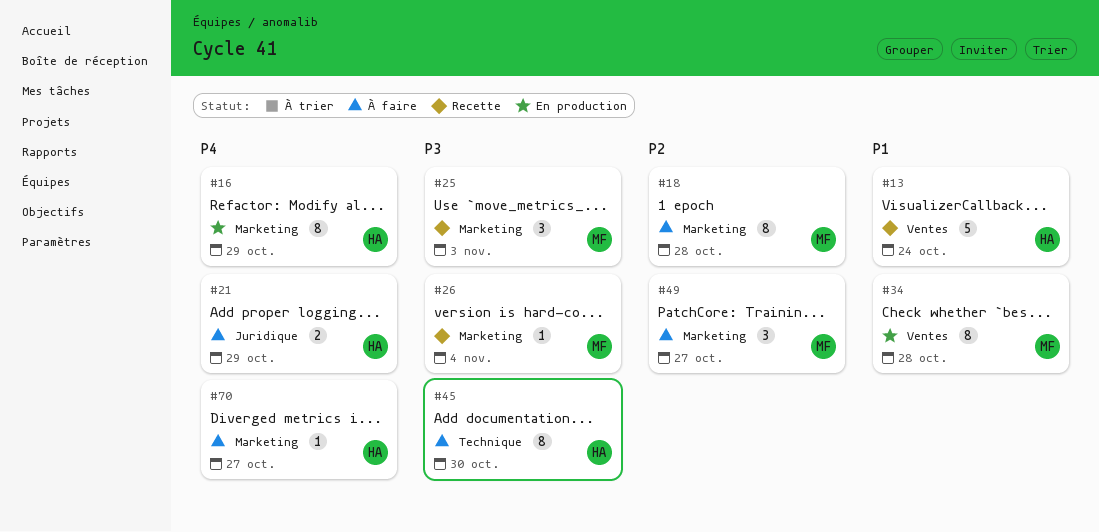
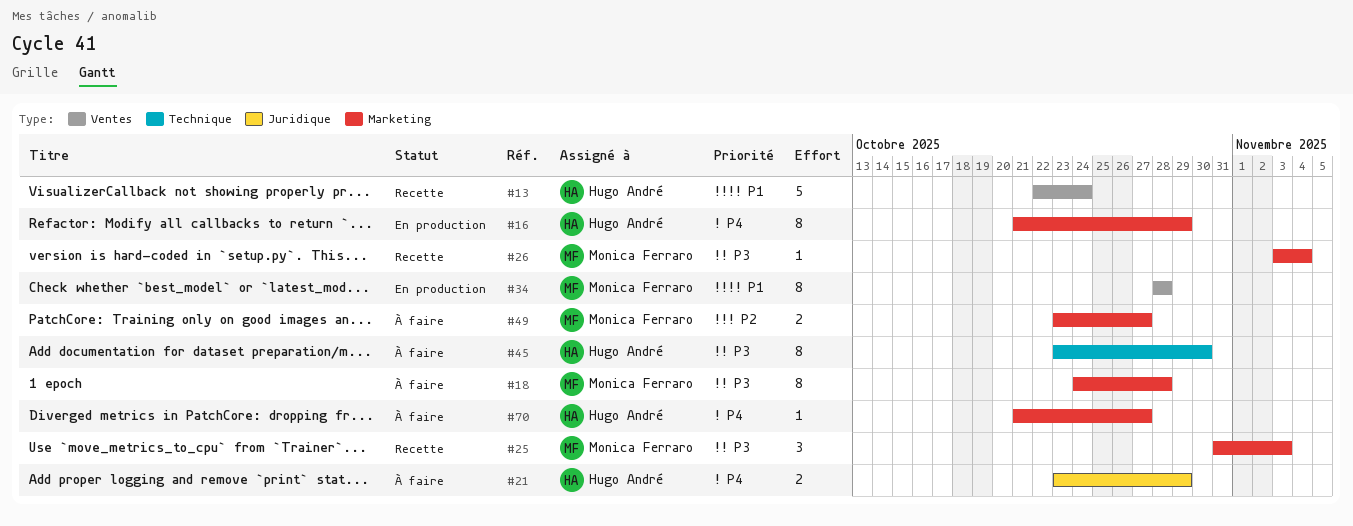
#18, priority: P2 -> P3
#49, estimate: 3 -> 2

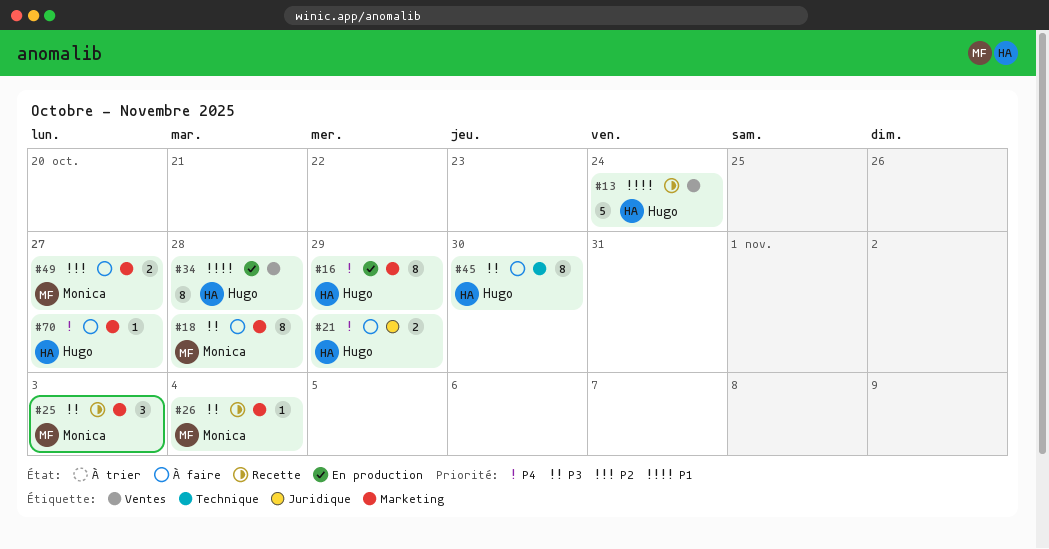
#34, owner: Monica Ferraro -> Hugo André

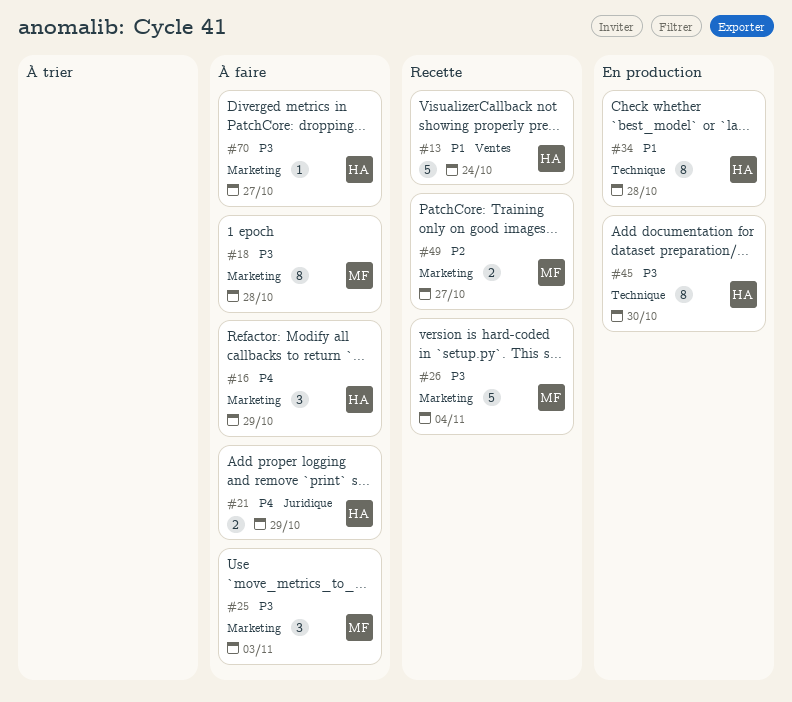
#16, status: En production -> À faire
#16, estimate: 8 -> 3
#25, status: Recette -> À faire
#26, estimate: 1 -> 5
#34, label: Ventes -> Technique
#45, status: À faire -> En production
#49, status: À faire -> Recette
#70, priority: P4 -> P3

